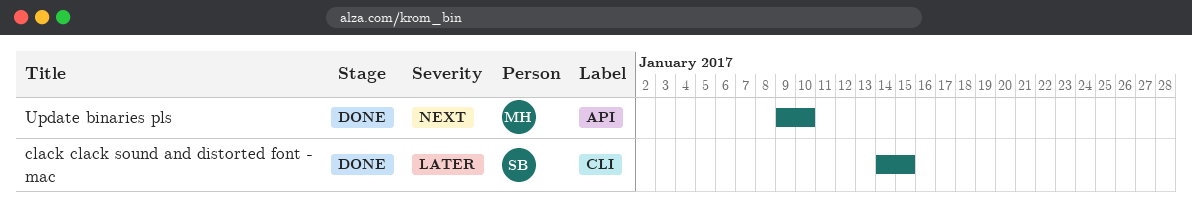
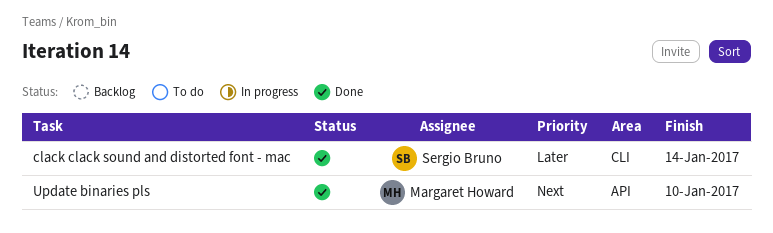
clack clack sound and distorted font - mac, due: Jan 15 -> Jan 14

